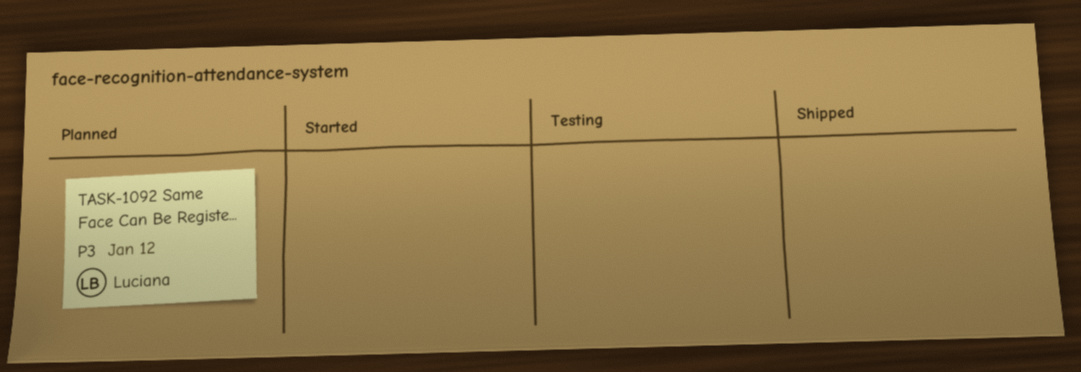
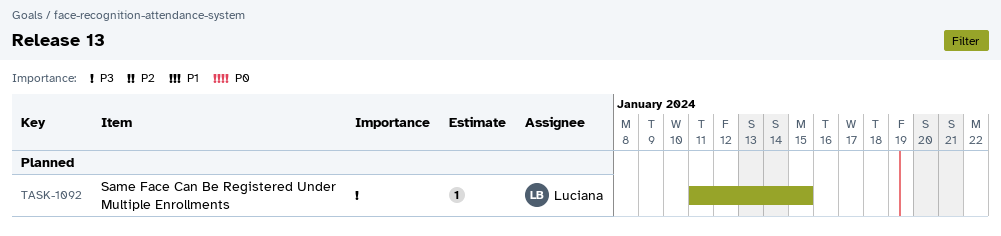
TASK-1092, due: Jan 12 -> Jan 15

